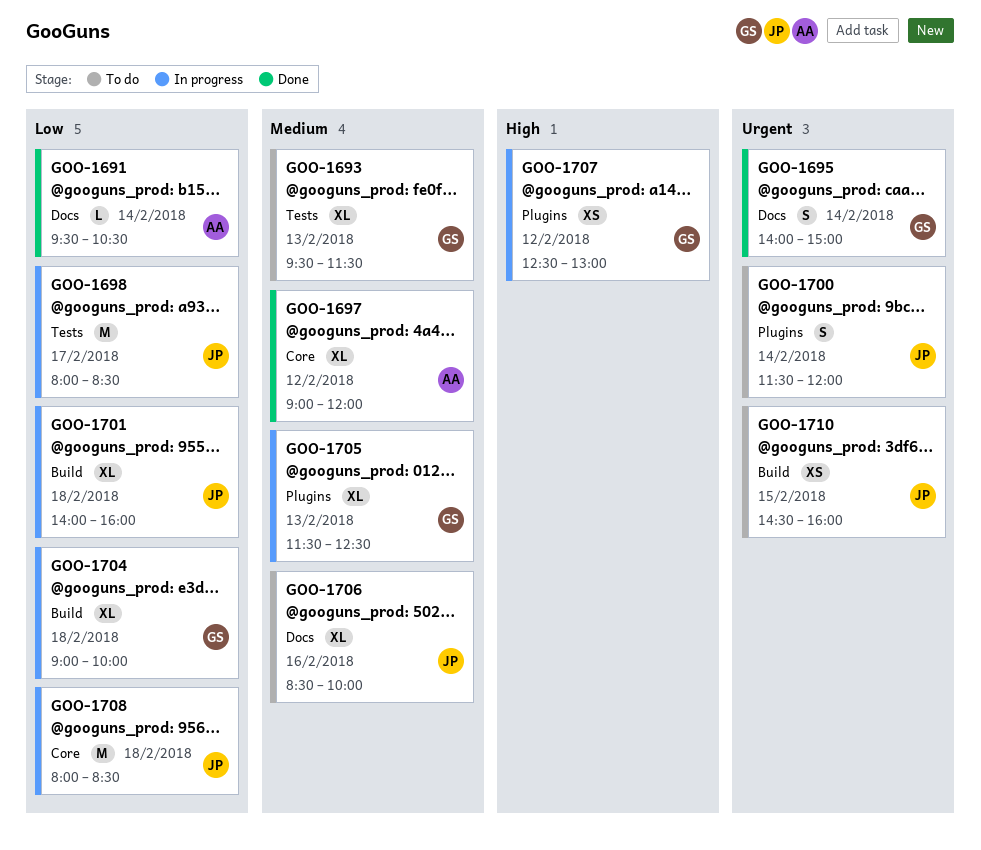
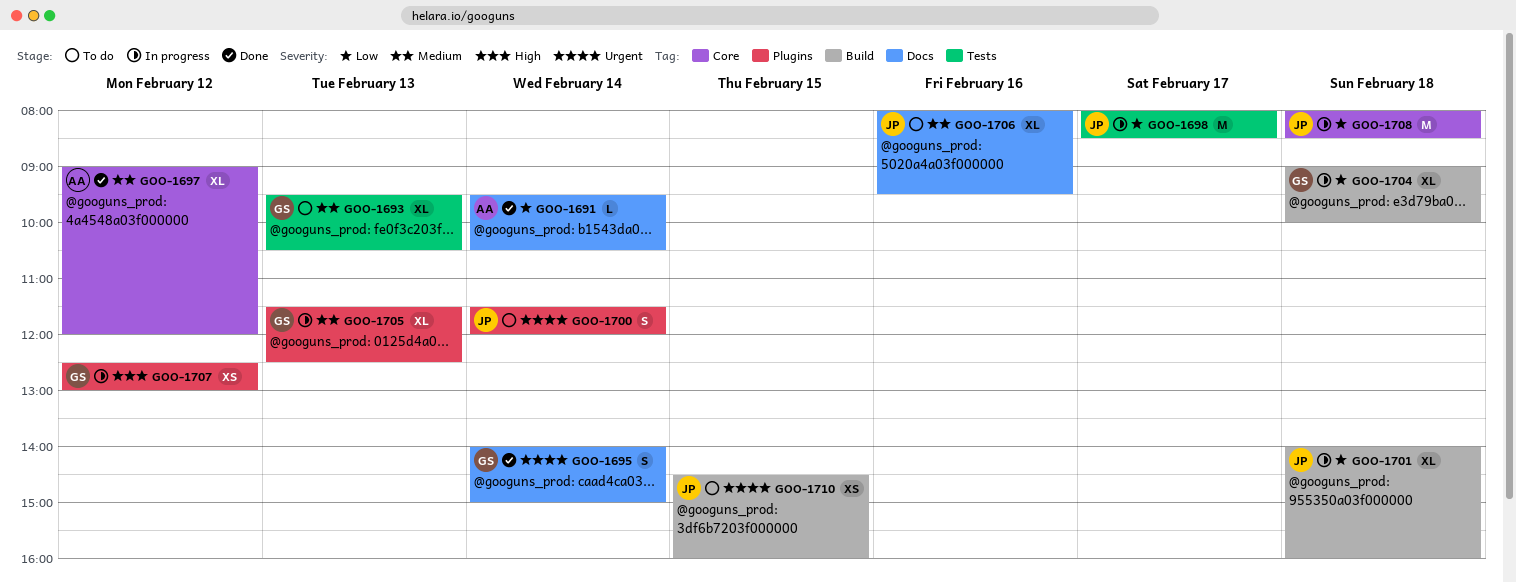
GOO-1693, ends: 11:30 -> 10:30
GOO-1706, begins: 08:30 -> 08:00
GOO-1706, ends: 10:00 -> 09:30

